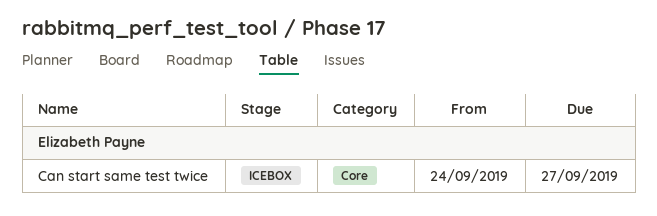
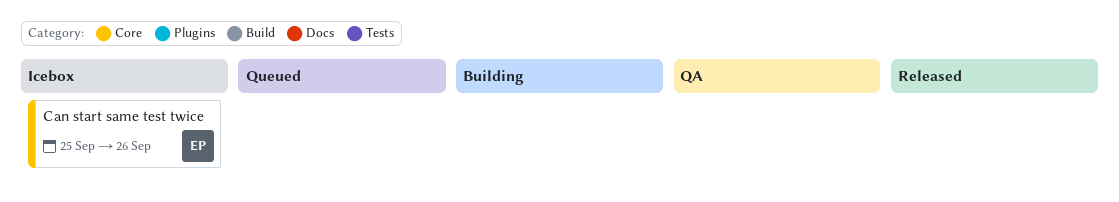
Can start same test twice, start: Sep 24 -> Sep 25
Can start same test twice, due: Sep 27 -> Sep 26

